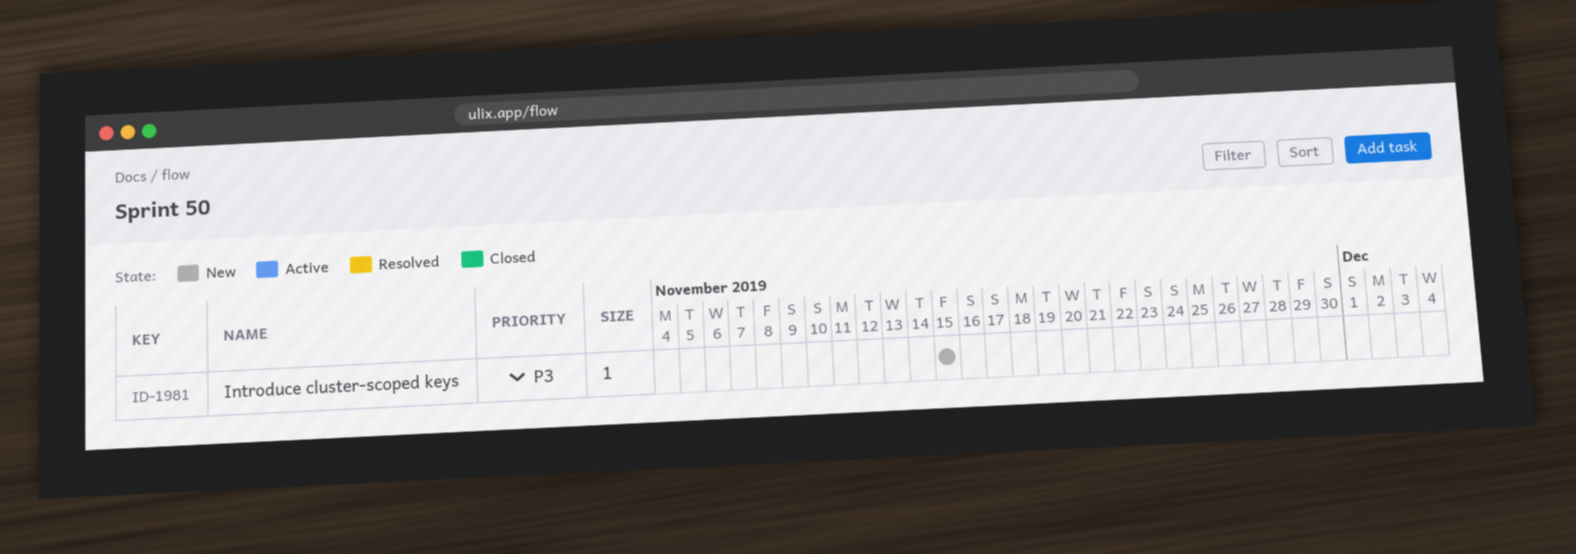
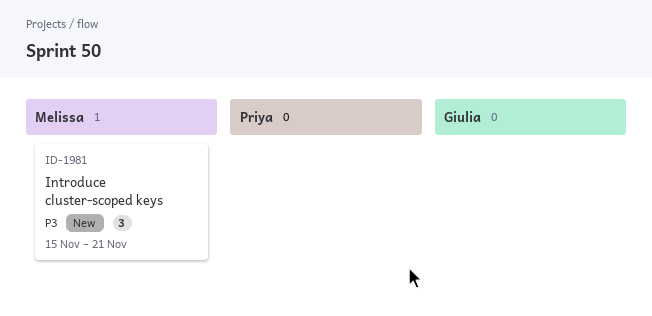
ID-1981, estimate: 1 -> 3
ID-1981, due: Nov 15 -> Nov 21

